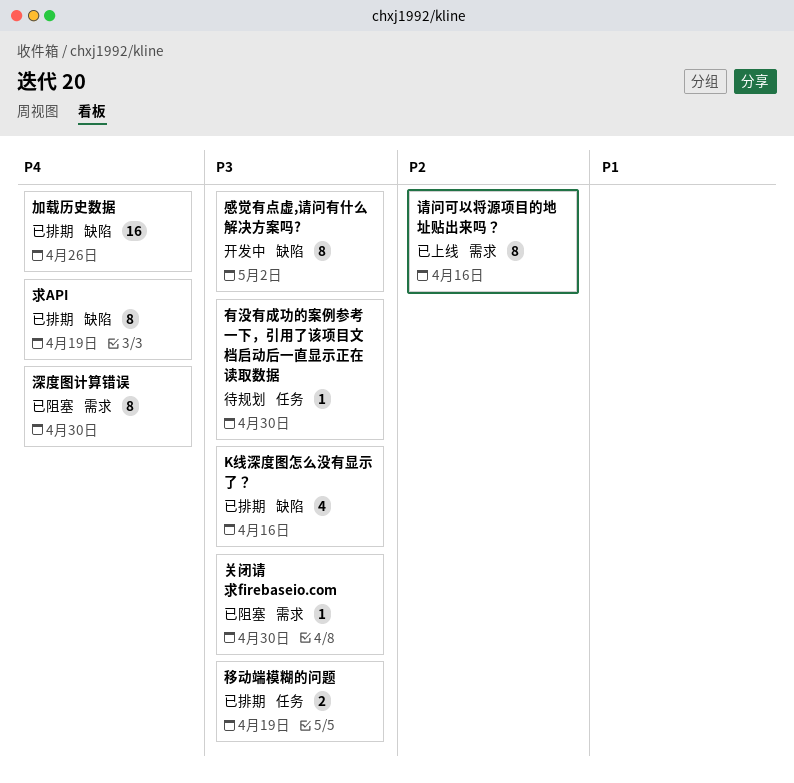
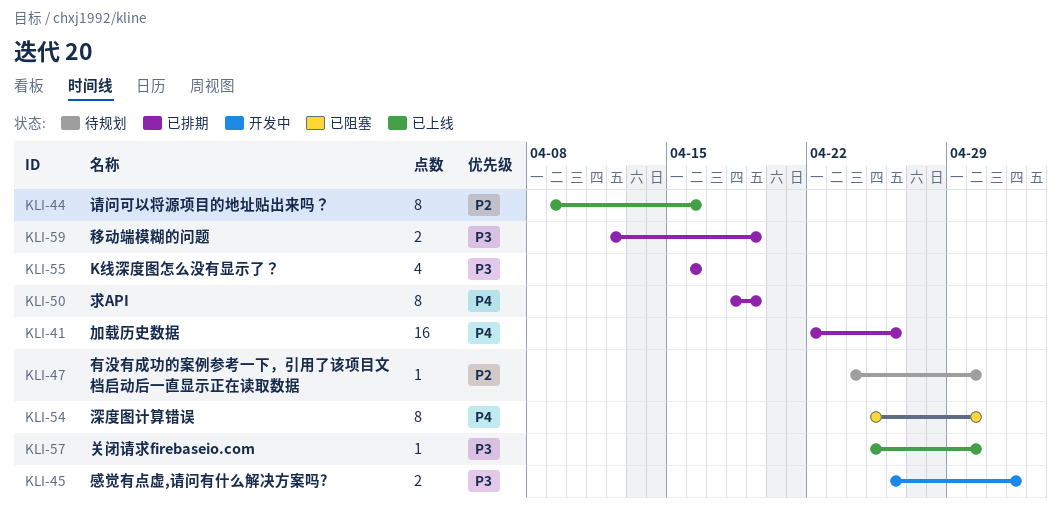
关闭请求firebaseio.com, status: 已阻塞 -> 已上线
感觉有点虚,请问有什么解决方案吗?, estimate: 8 -> 2
有没有成功的案例参考一下，引用了该项目文档启动后一直显示正在读取数据, priority: P3 -> P2

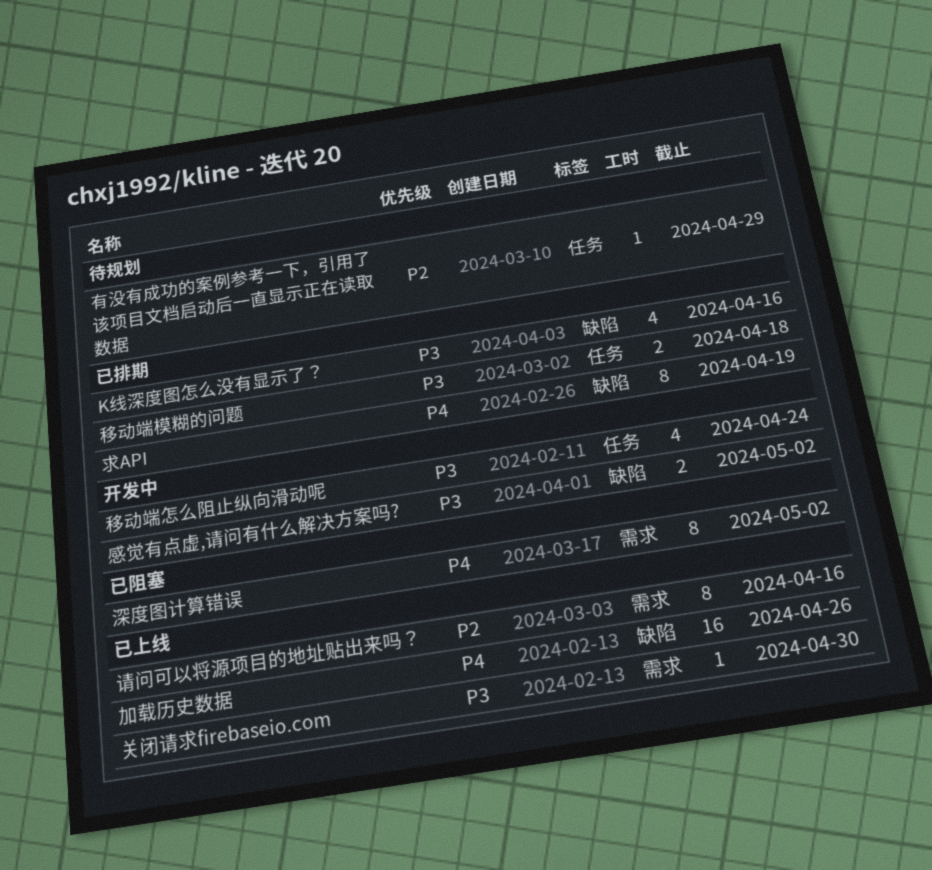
加载历史数据, status: 已排期 -> 已上线
有没有成功的案例参考一下，引用了该项目文档启动后一直显示正在读取数据, due: Apr 30 -> Apr 29
深度图计算错误, due: Apr 30 -> May 2
移动端怎么阻止纵向滑动呢: none -> present
移动端模糊的问题, due: Apr 19 -> Apr 18

